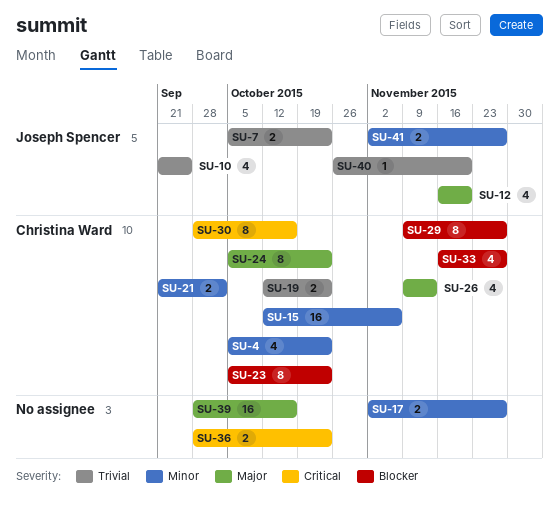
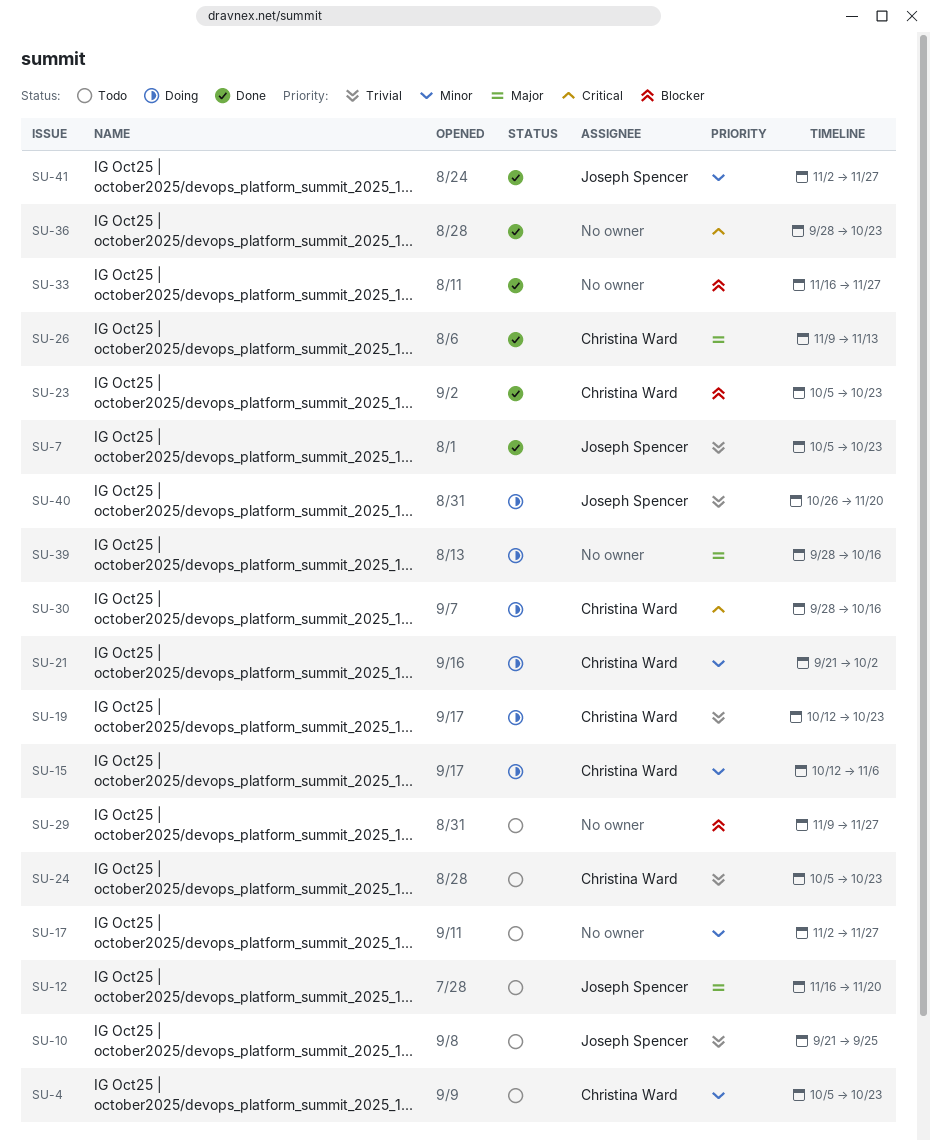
SU-24, priority: Major -> Trivial
SU-29, owner: Christina Ward -> none
SU-33, owner: Christina Ward -> none

